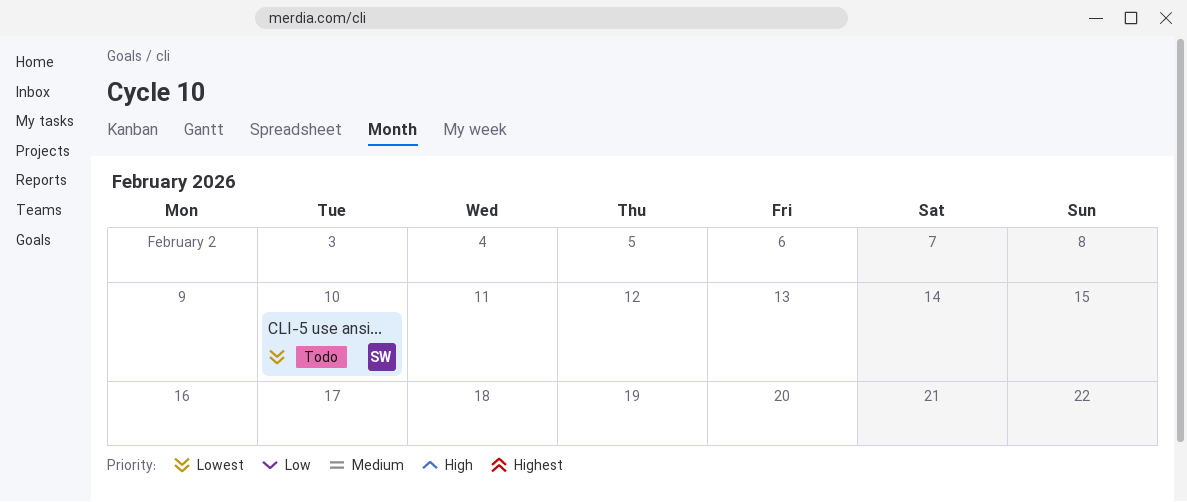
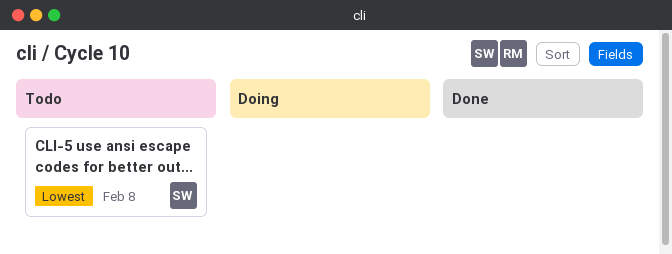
CLI-5, due: Feb 10 -> Feb 8

